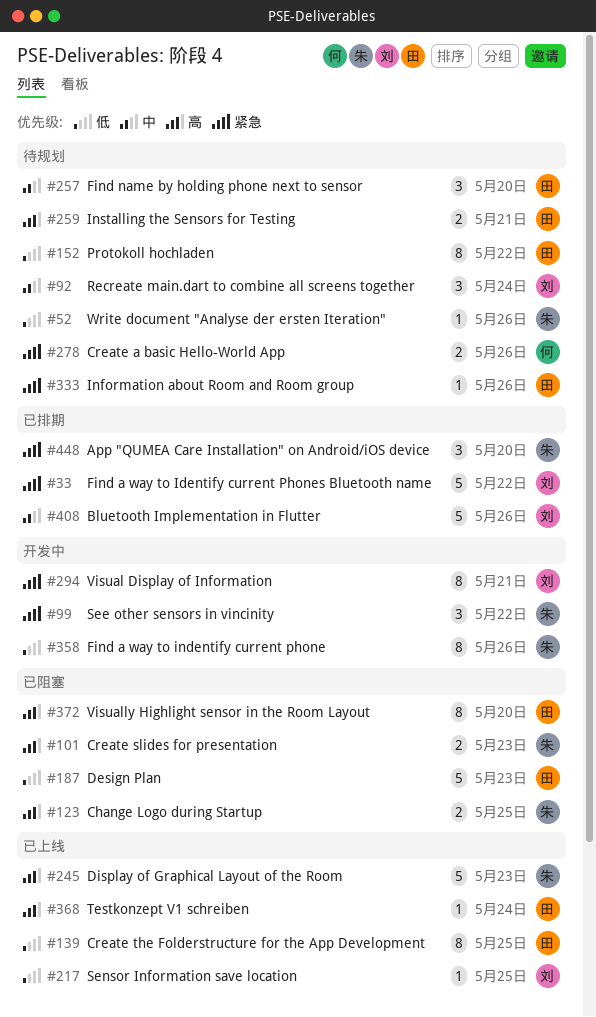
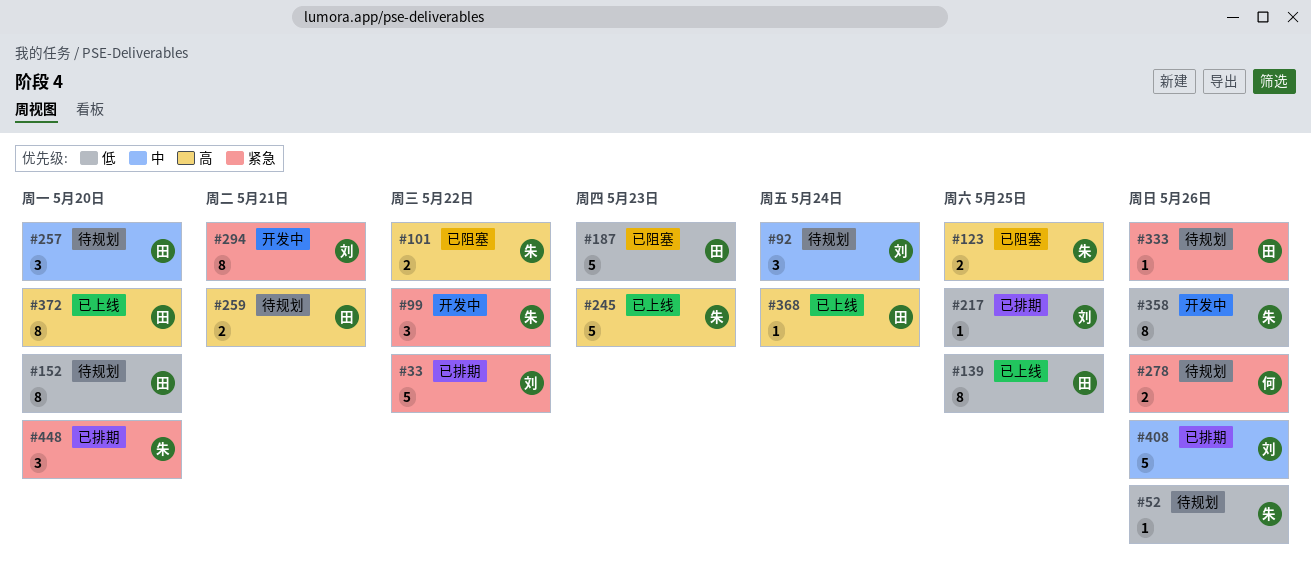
#101, due: May 23 -> May 22
#152, due: May 22 -> May 20
#217, status: 已上线 -> 已排期
#372, status: 已阻塞 -> 已上线

